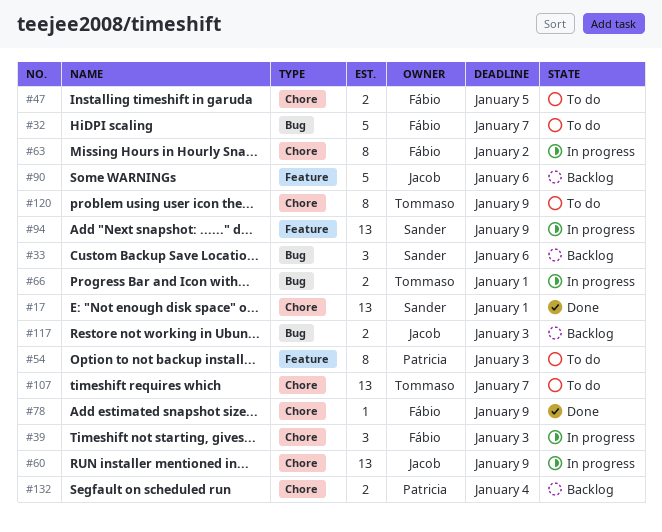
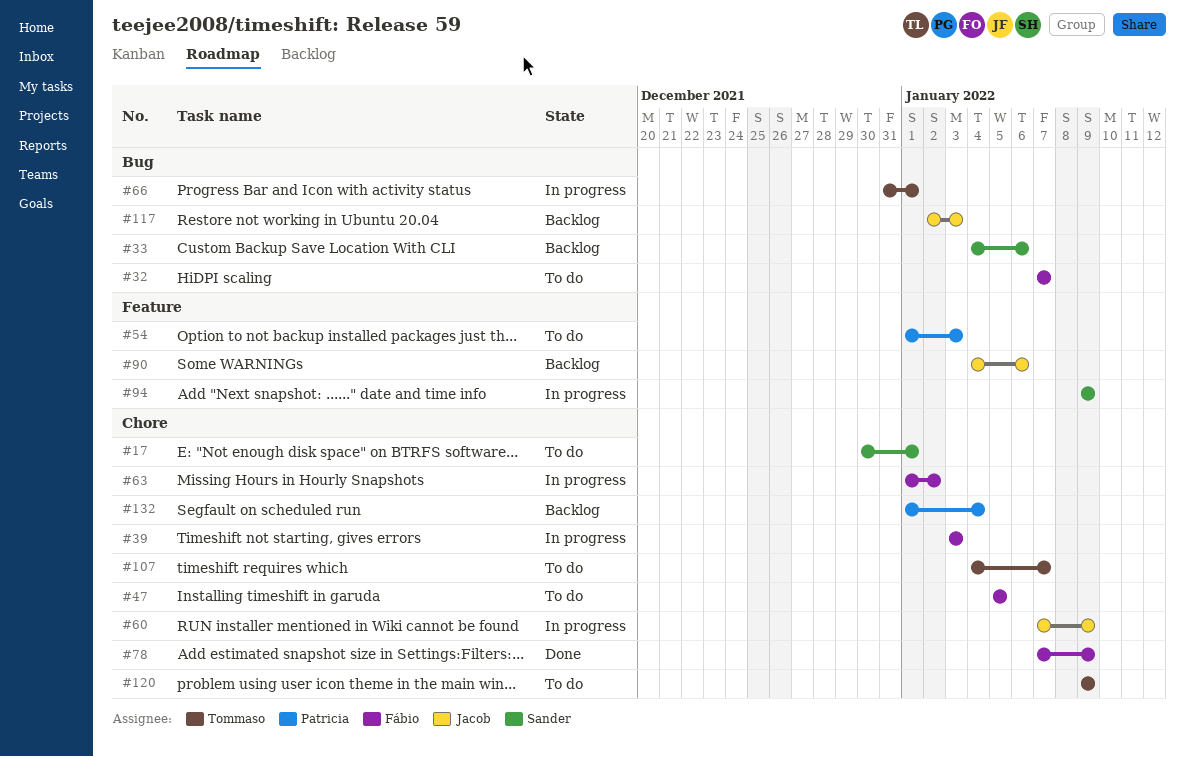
#17, status: Done -> To do

